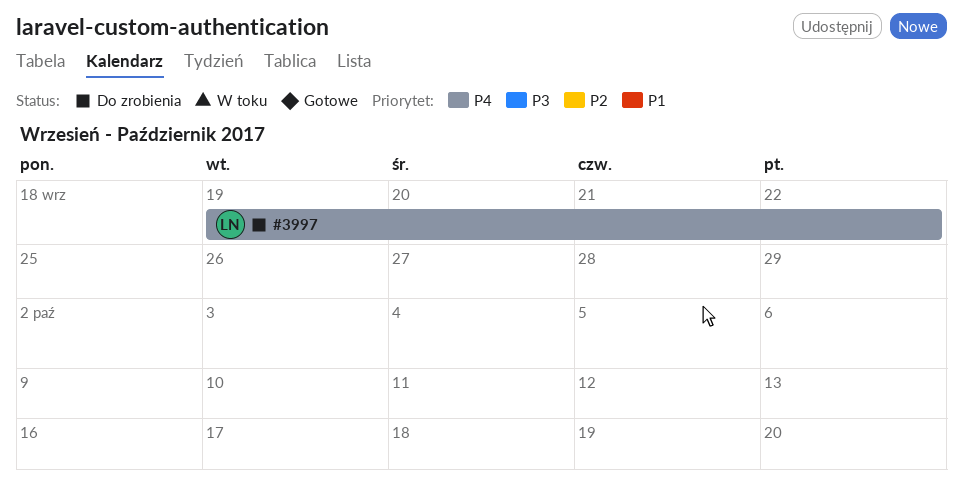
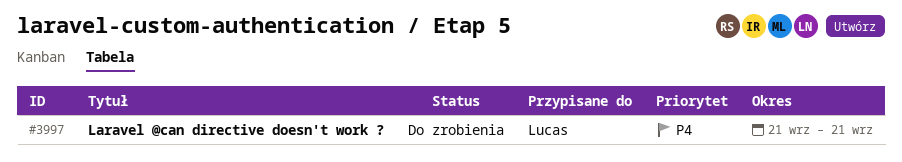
#3997, start: Sep 19 -> Sep 21
#3997, due: Sep 22 -> Sep 21

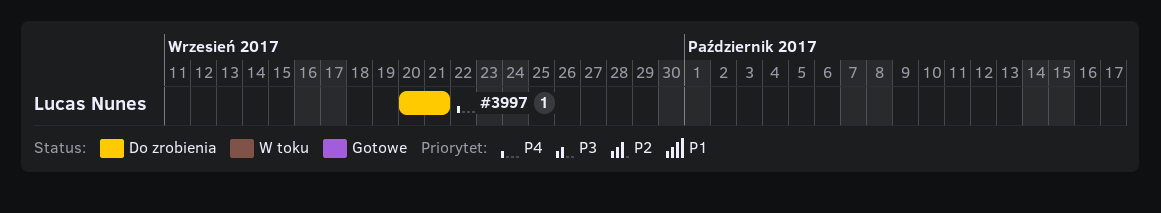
#3997, start: Sep 21 -> Sep 20

